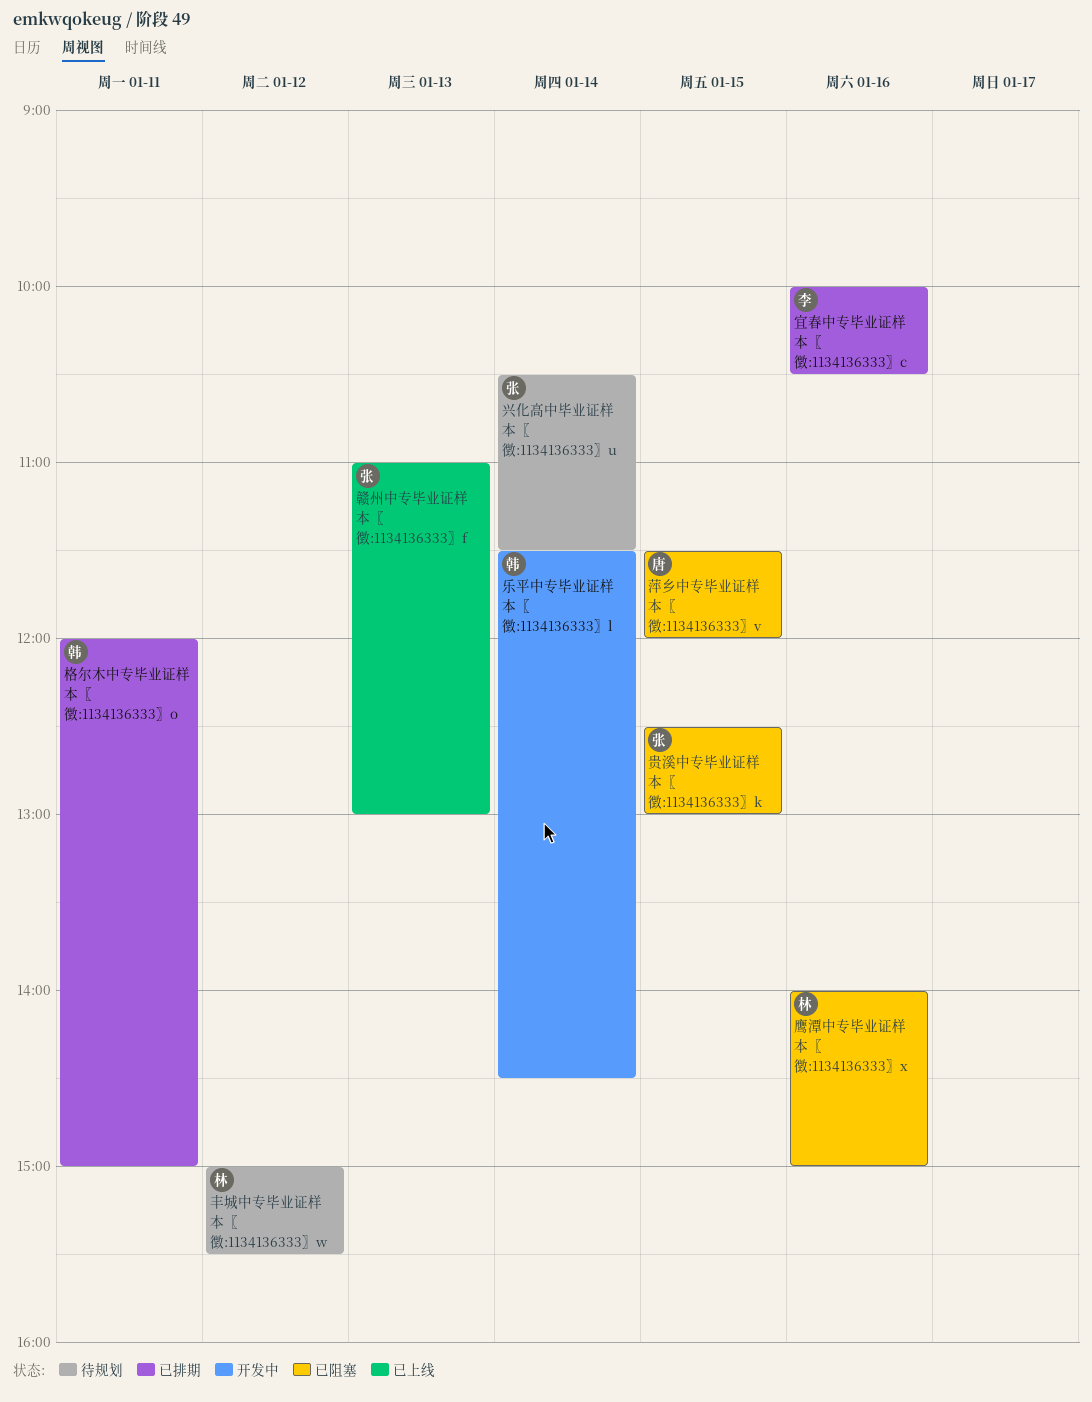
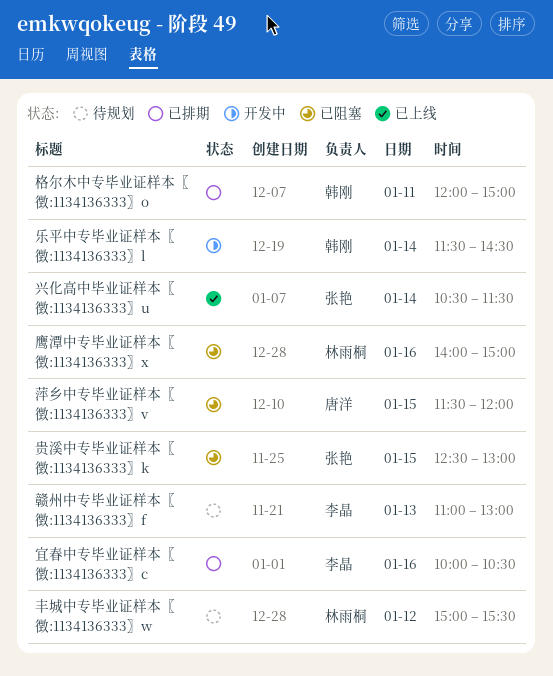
兴化高中毕业证样本〖徴:1134136333〗u, status: 待规划 -> 已上线
赣州中专毕业证样本〖徴:1134136333〗f, status: 已上线 -> 待规划
赣州中专毕业证样本〖徴:1134136333〗f, owner: 张艳 -> 李晶

